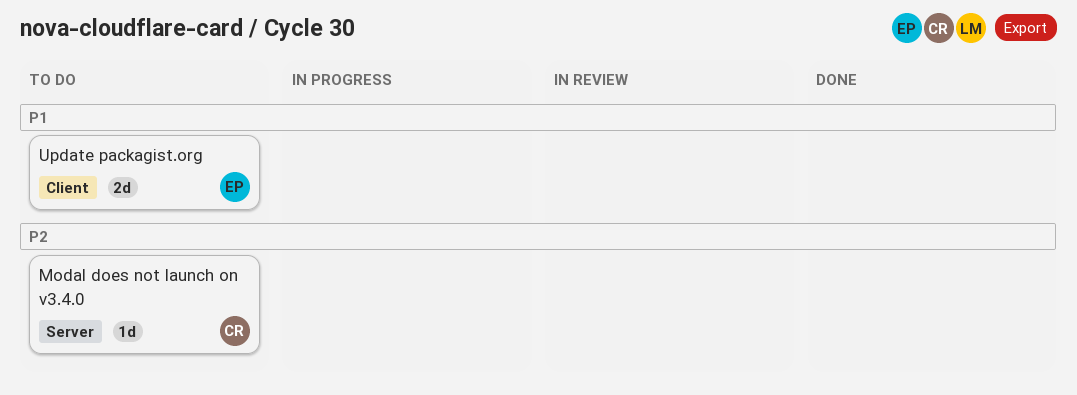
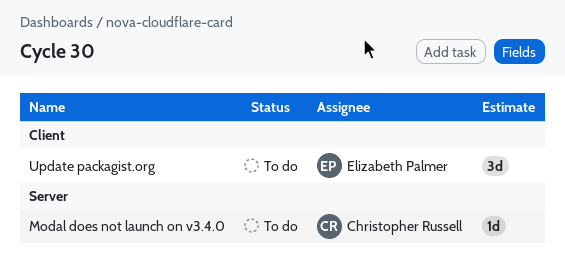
Update packagist.org, estimate: 2d -> 3d

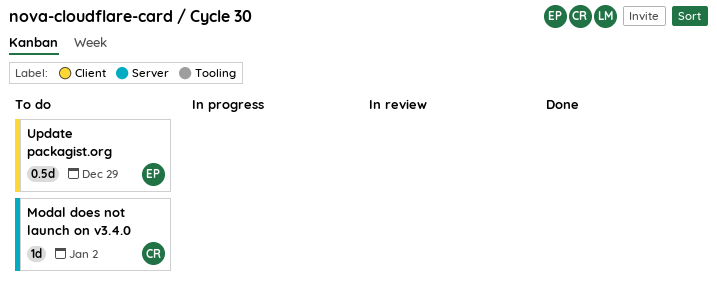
Update packagist.org, estimate: 3d -> 0.5d

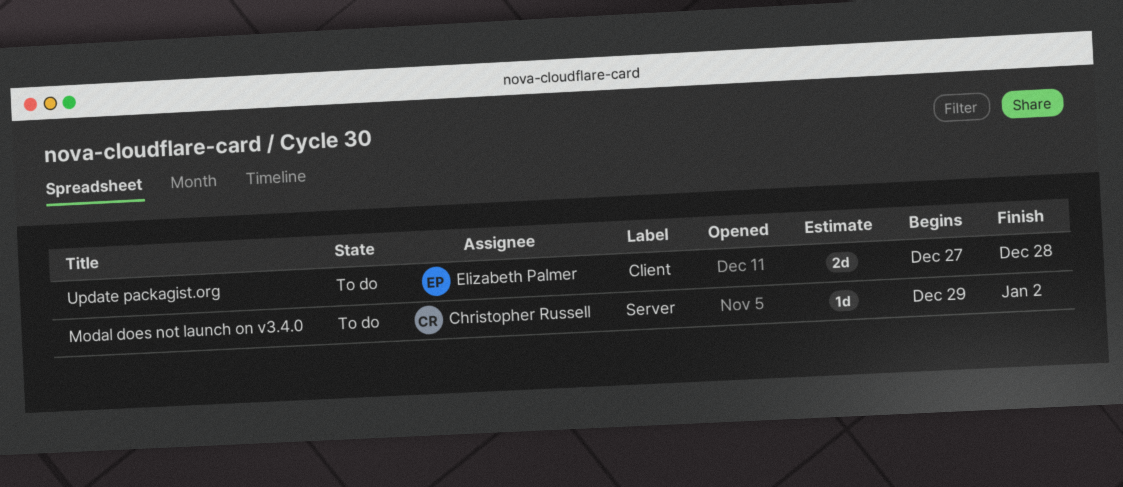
Update packagist.org, estimate: 0.5d -> 2d
Update packagist.org, due: Dec 29 -> Dec 28

